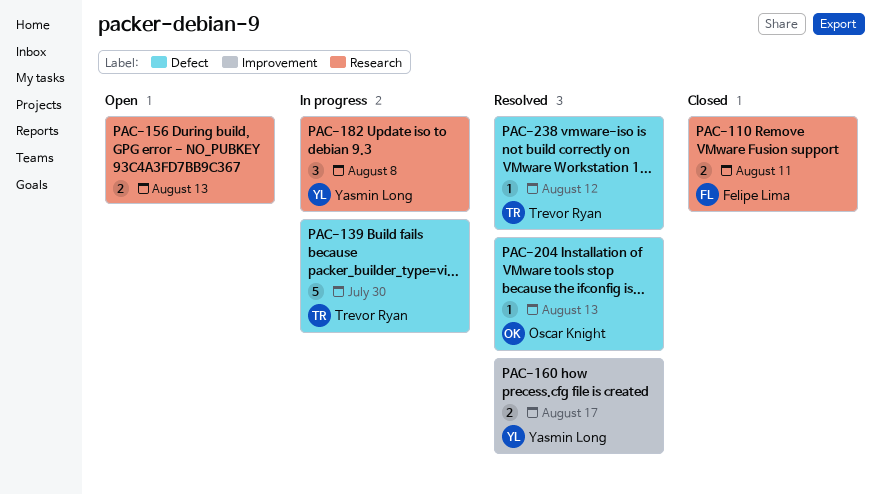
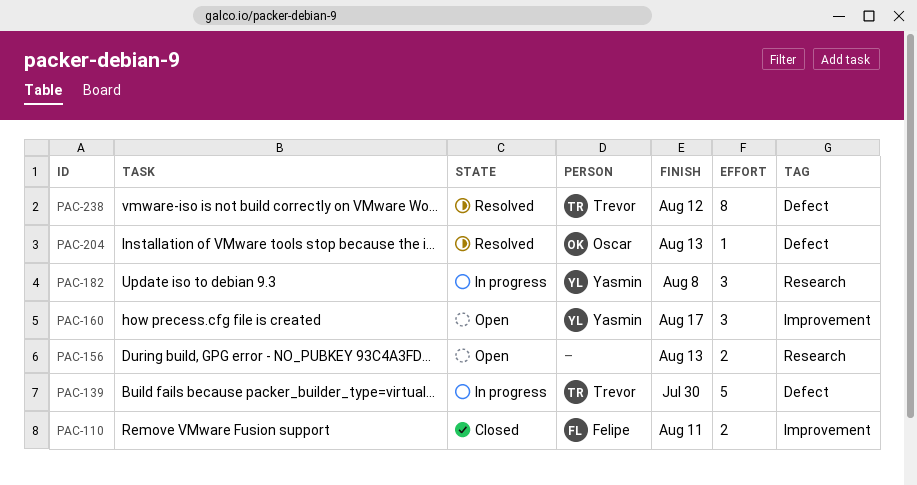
PAC-110, label: Research -> Improvement
PAC-160, status: Resolved -> Open
PAC-160, estimate: 2 -> 3
PAC-238, estimate: 1 -> 8

